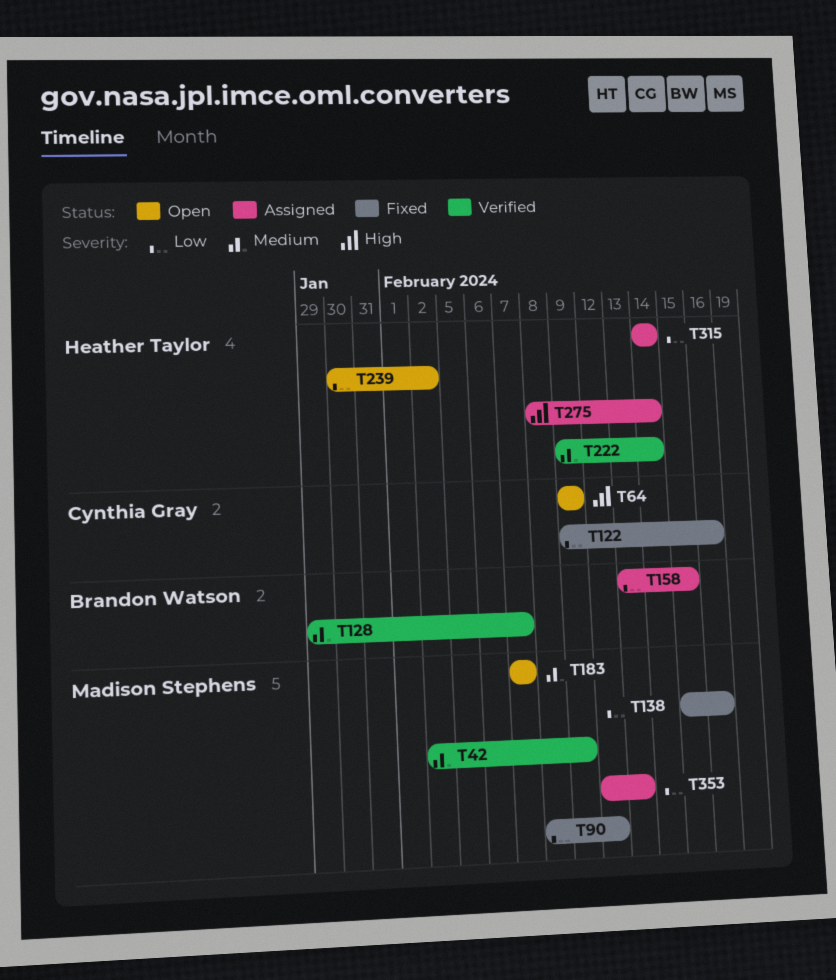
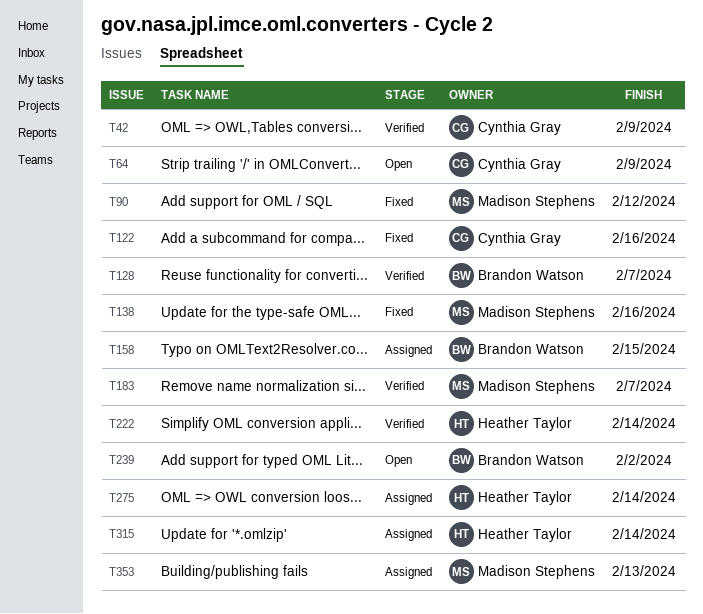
T42, owner: Madison Stephens -> Cynthia Gray
T183, status: Open -> Verified
T239, owner: Heather Taylor -> Brandon Watson

